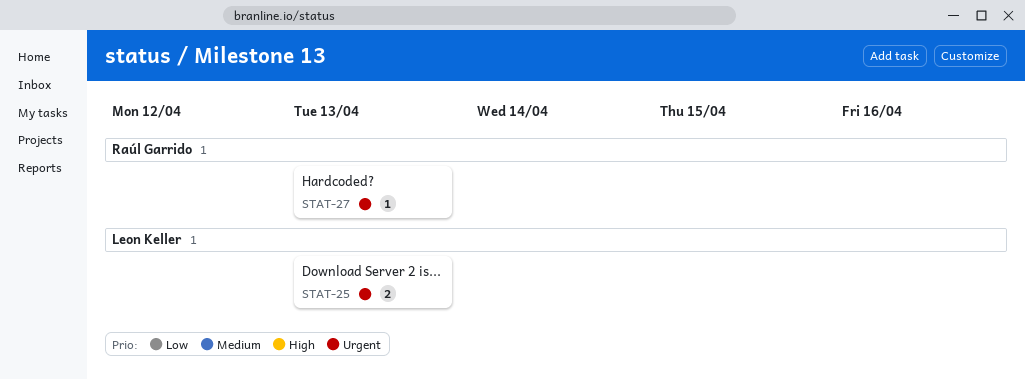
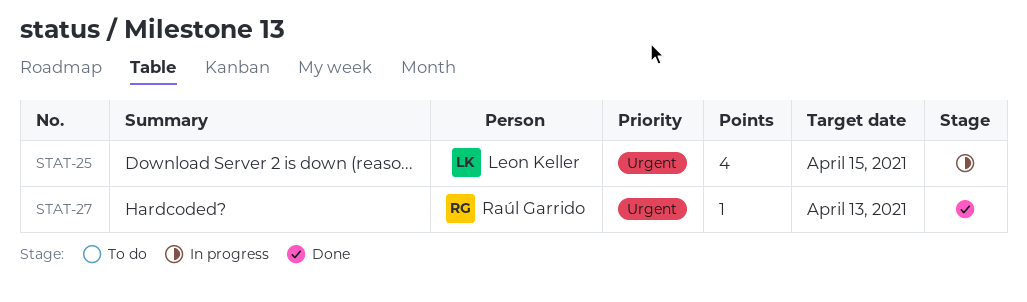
STAT-25, estimate: 2 -> 4
STAT-25, due: Apr 13 -> Apr 15

